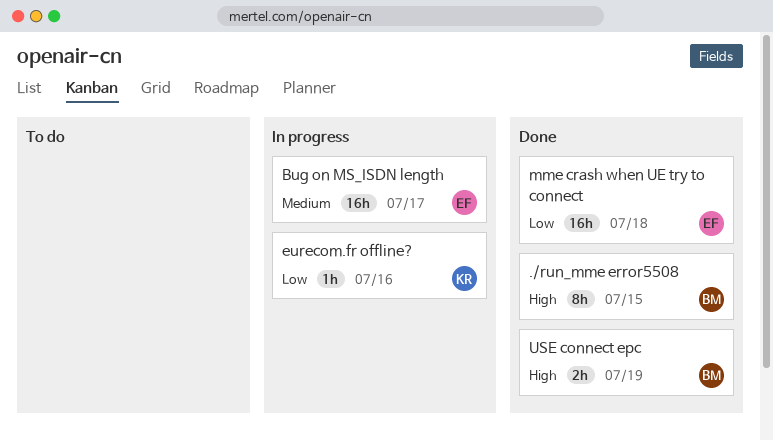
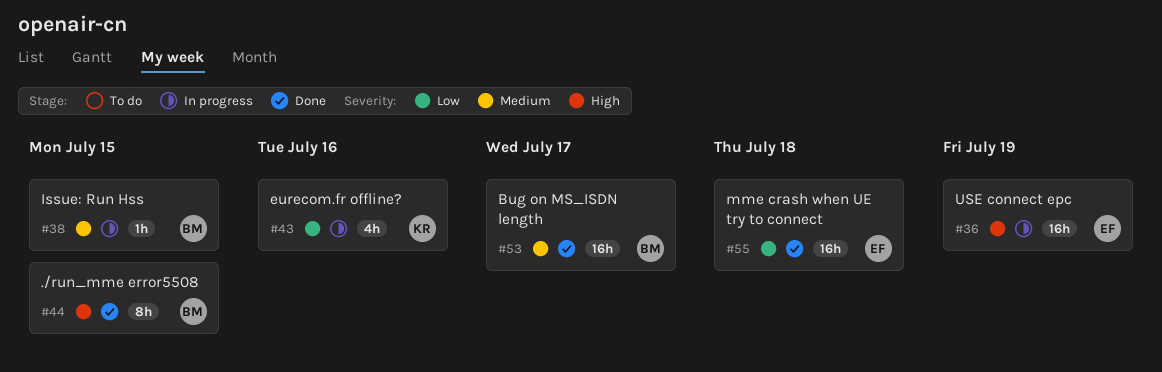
Bug on MS_ISDN length, status: In progress -> Done
Bug on MS_ISDN length, owner: EF -> BM
eurecom.fr offline?, estimate: 1h -> 4h
Issue: Run Hss: none -> present
USE connect epc, status: Done -> In progress
USE connect epc, owner: BM -> EF
USE connect epc, estimate: 2h -> 16h

